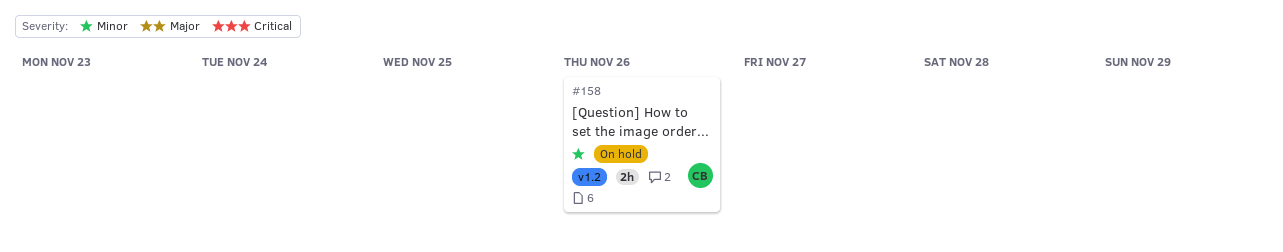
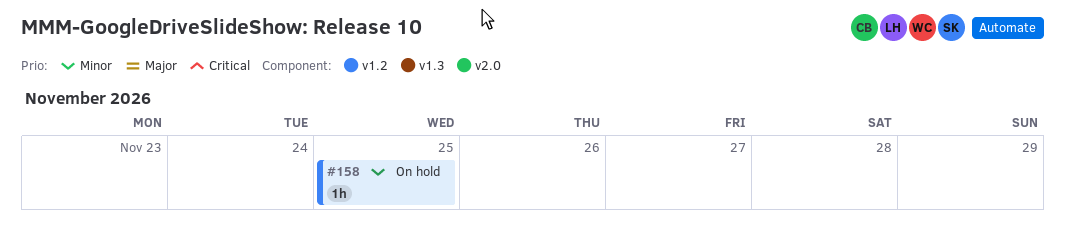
#158, estimate: 2h -> 1h
#158, due: Nov 26 -> Nov 25

